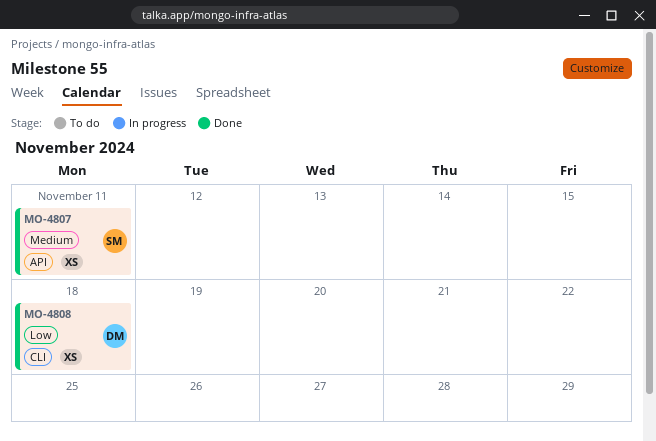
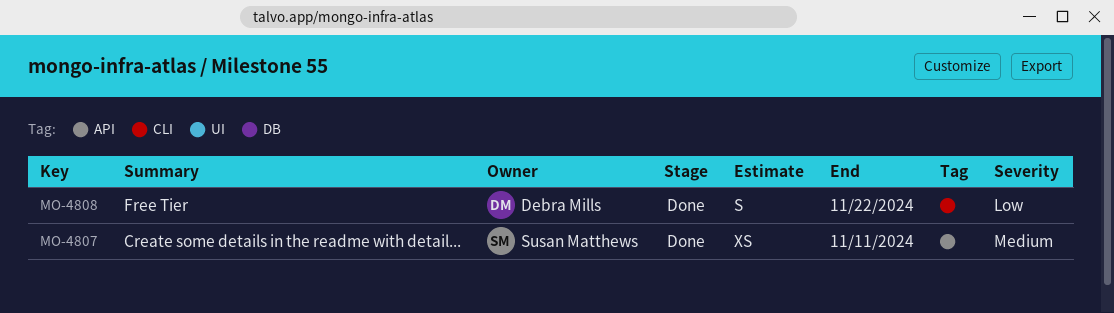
MO-4808, estimate: XS -> S
MO-4808, due: Nov 18 -> Nov 22

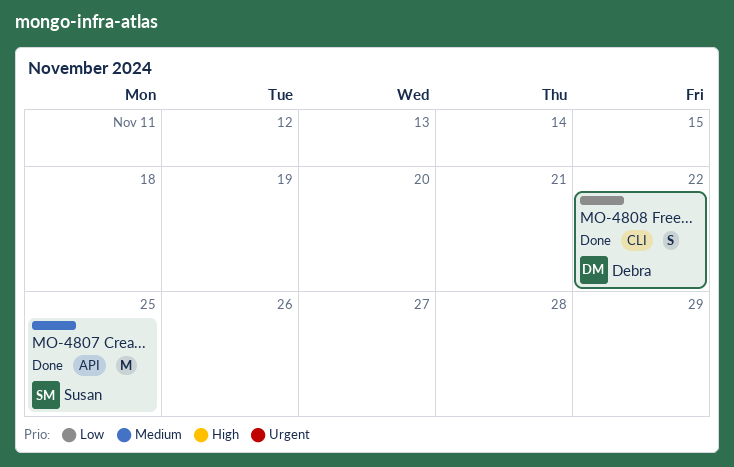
MO-4807, estimate: XS -> M
MO-4807, due: Nov 11 -> Nov 25

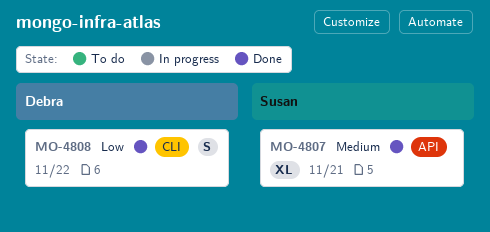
MO-4807, estimate: M -> XL
MO-4807, due: Nov 25 -> Nov 21

